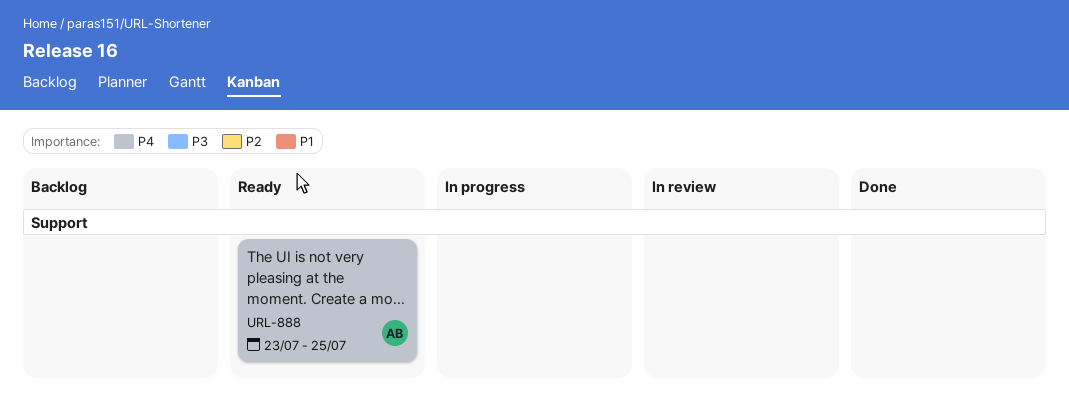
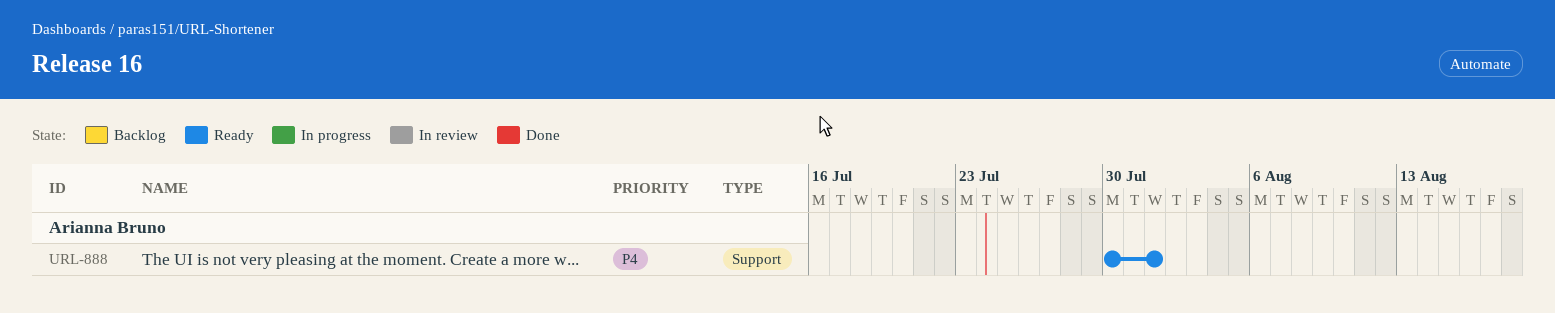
URL-888, start: Jul 23 -> Jul 30
URL-888, due: Jul 25 -> Aug 1

